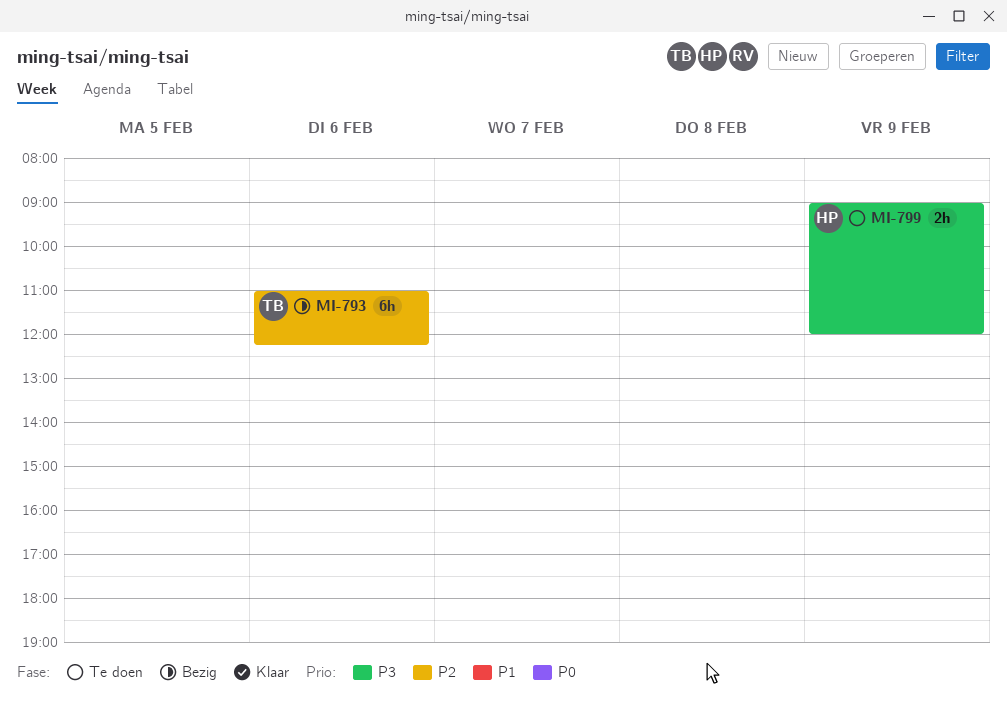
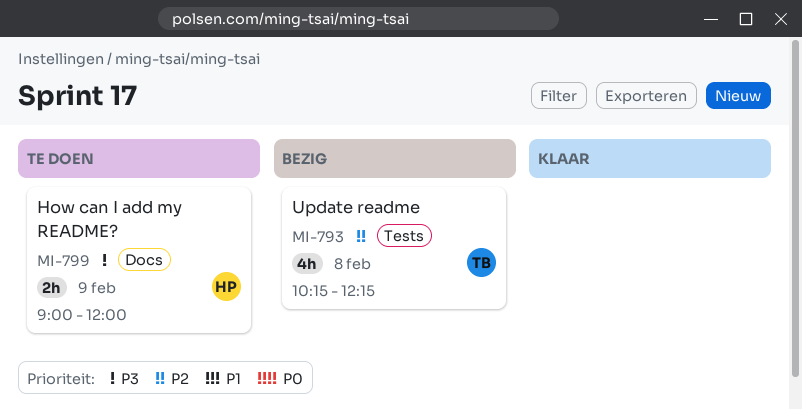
MI-793, estimate: 6h -> 4h
MI-793, day: Feb 6 -> Feb 8
MI-793, begins: 11:00 -> 10:15

